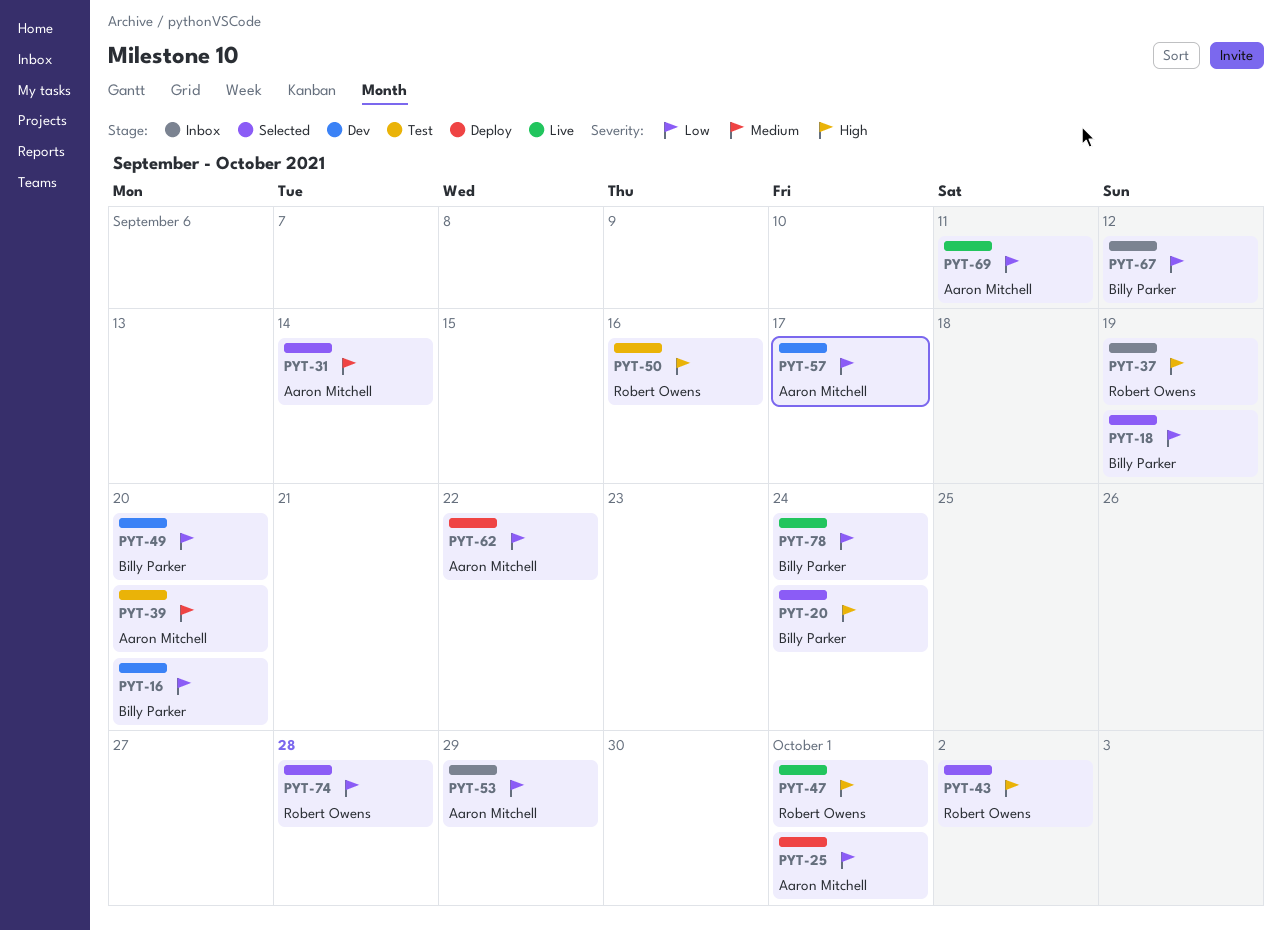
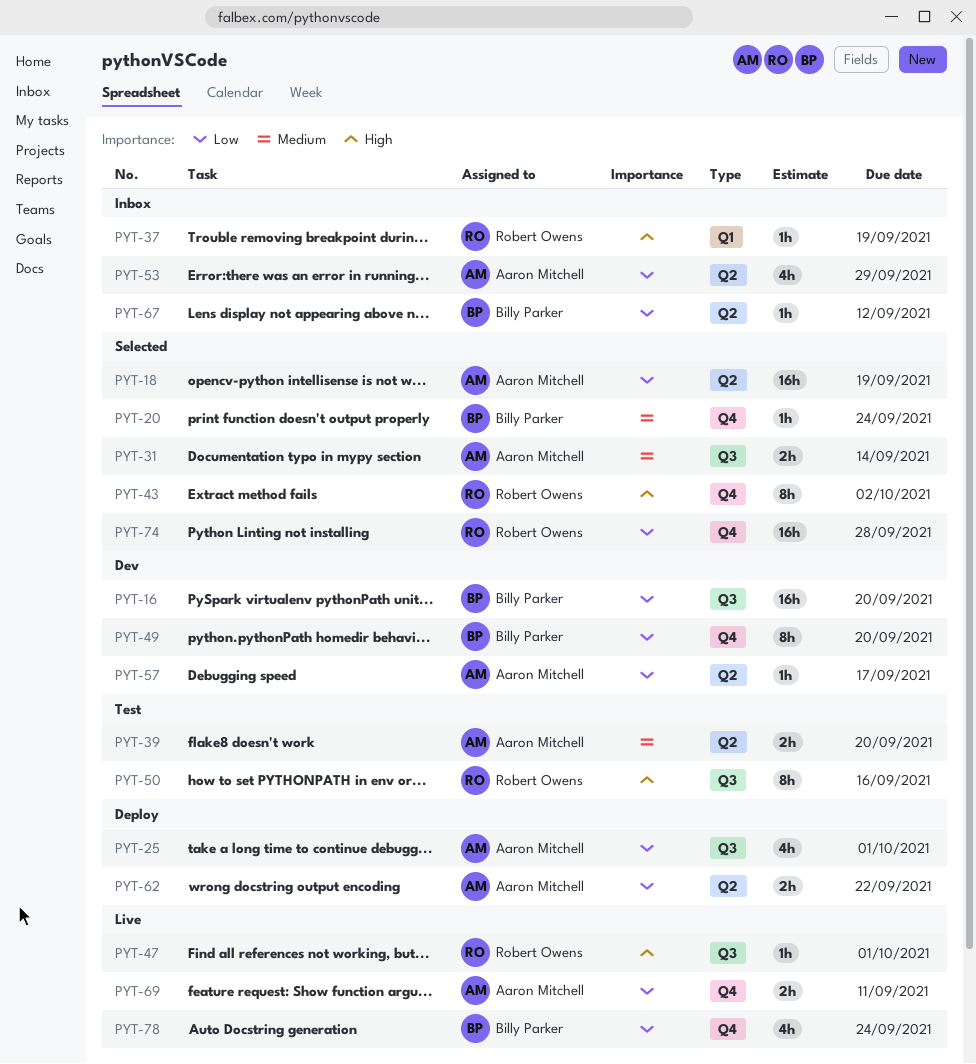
PYT-18, owner: Billy Parker -> Aaron Mitchell
PYT-20, priority: High -> Medium

